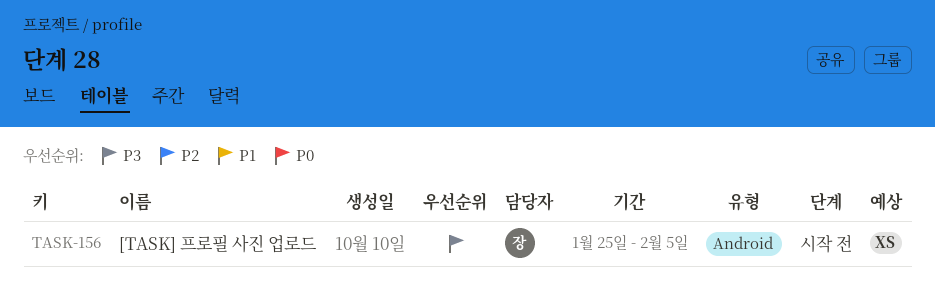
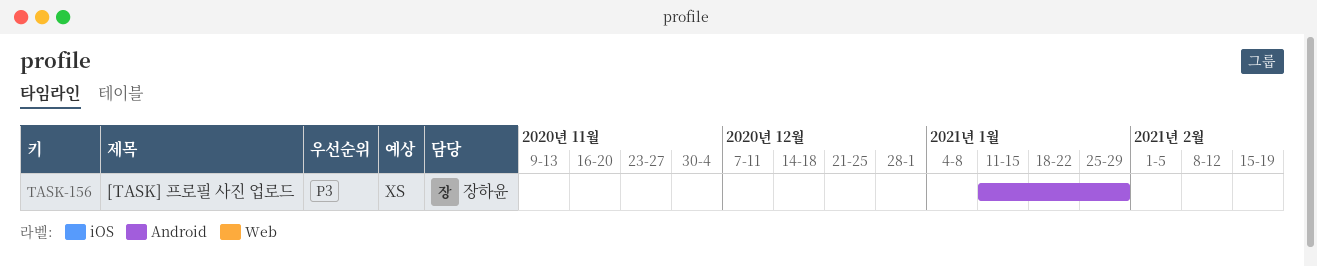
TASK-156, start: Jan 25 -> Jan 11
TASK-156, due: Feb 5 -> Jan 29

